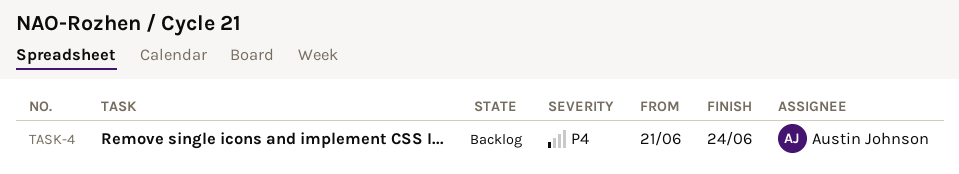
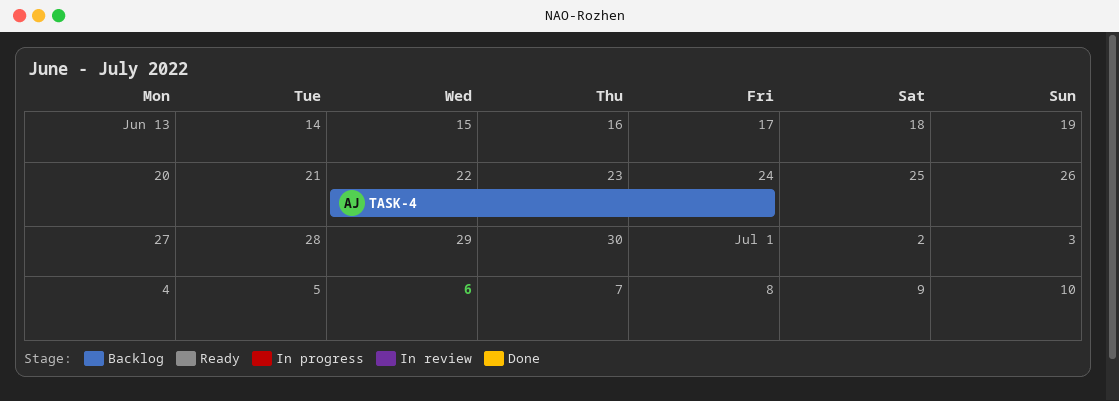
TASK-4, start: Jun 21 -> Jun 22

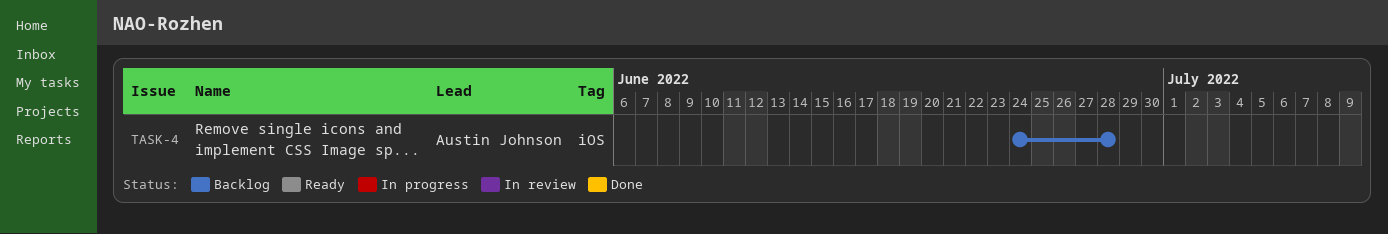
TASK-4, start: Jun 22 -> Jun 24
TASK-4, due: Jun 24 -> Jun 28

